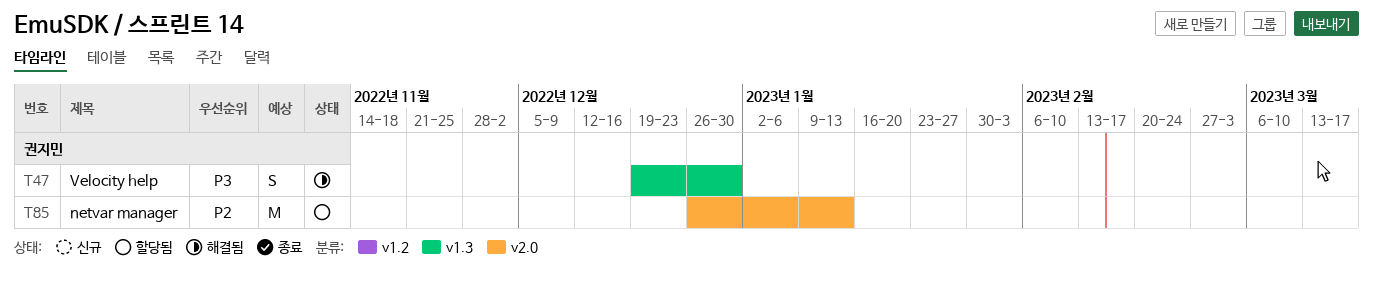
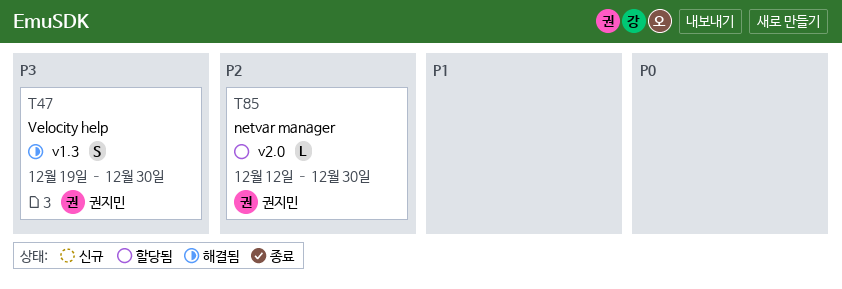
T85, estimate: M -> L
T85, start: Dec 26 -> Dec 12
T85, due: Jan 13 -> Dec 30

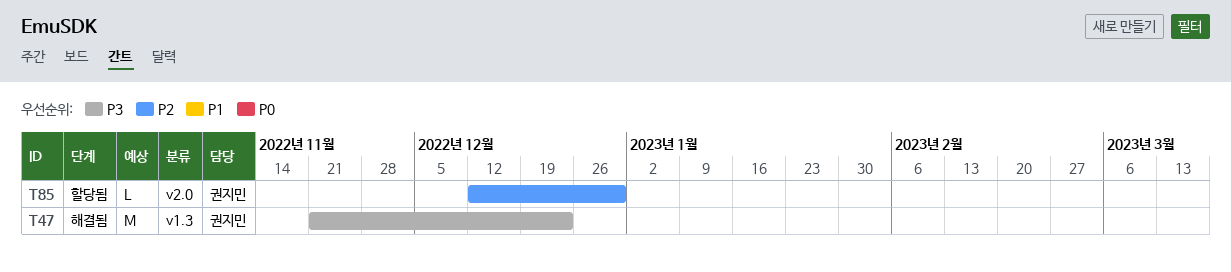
T47, estimate: S -> M
T47, start: Dec 19 -> Nov 21
T47, due: Dec 30 -> Dec 23

